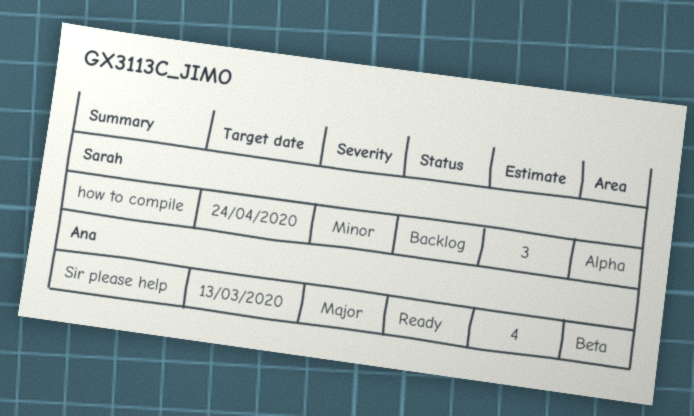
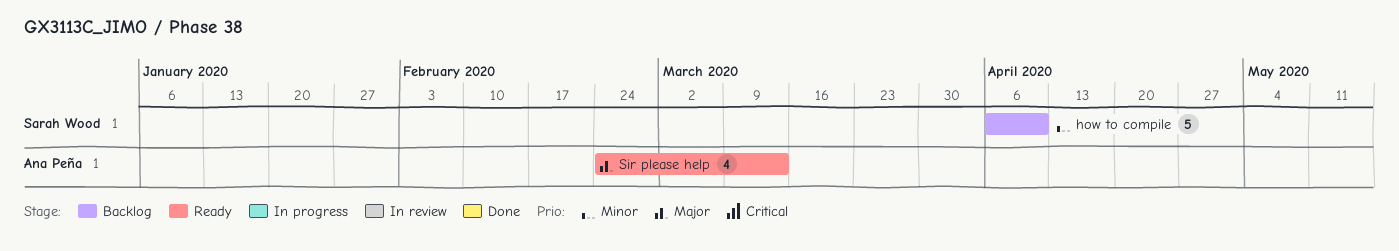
how to compile, estimate: 3 -> 5
how to compile, due: Apr 24 -> Apr 10

